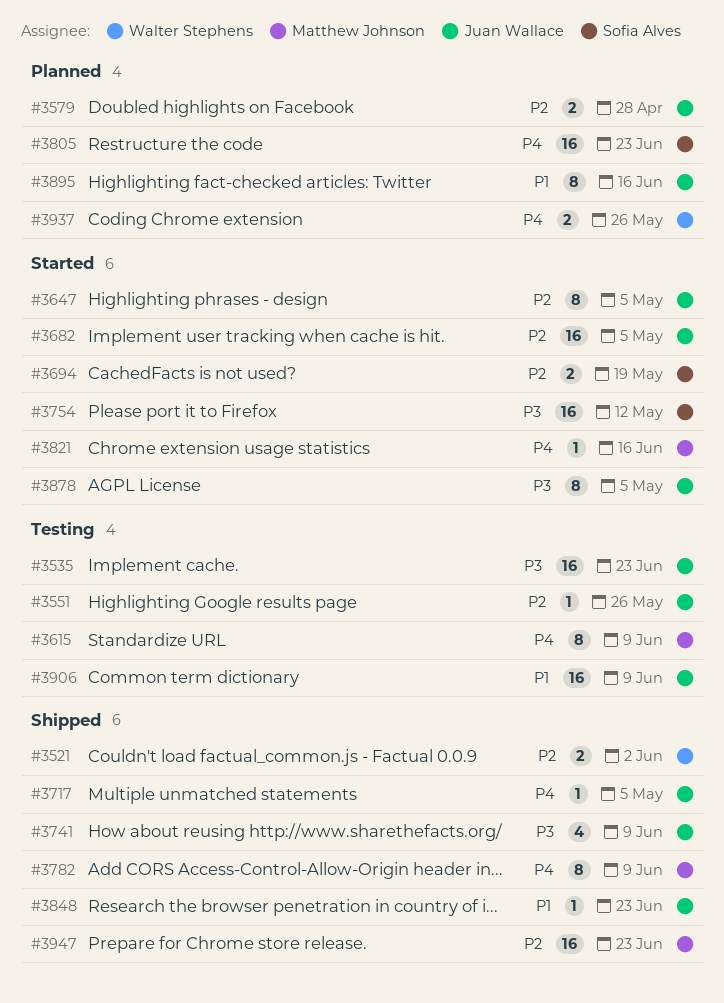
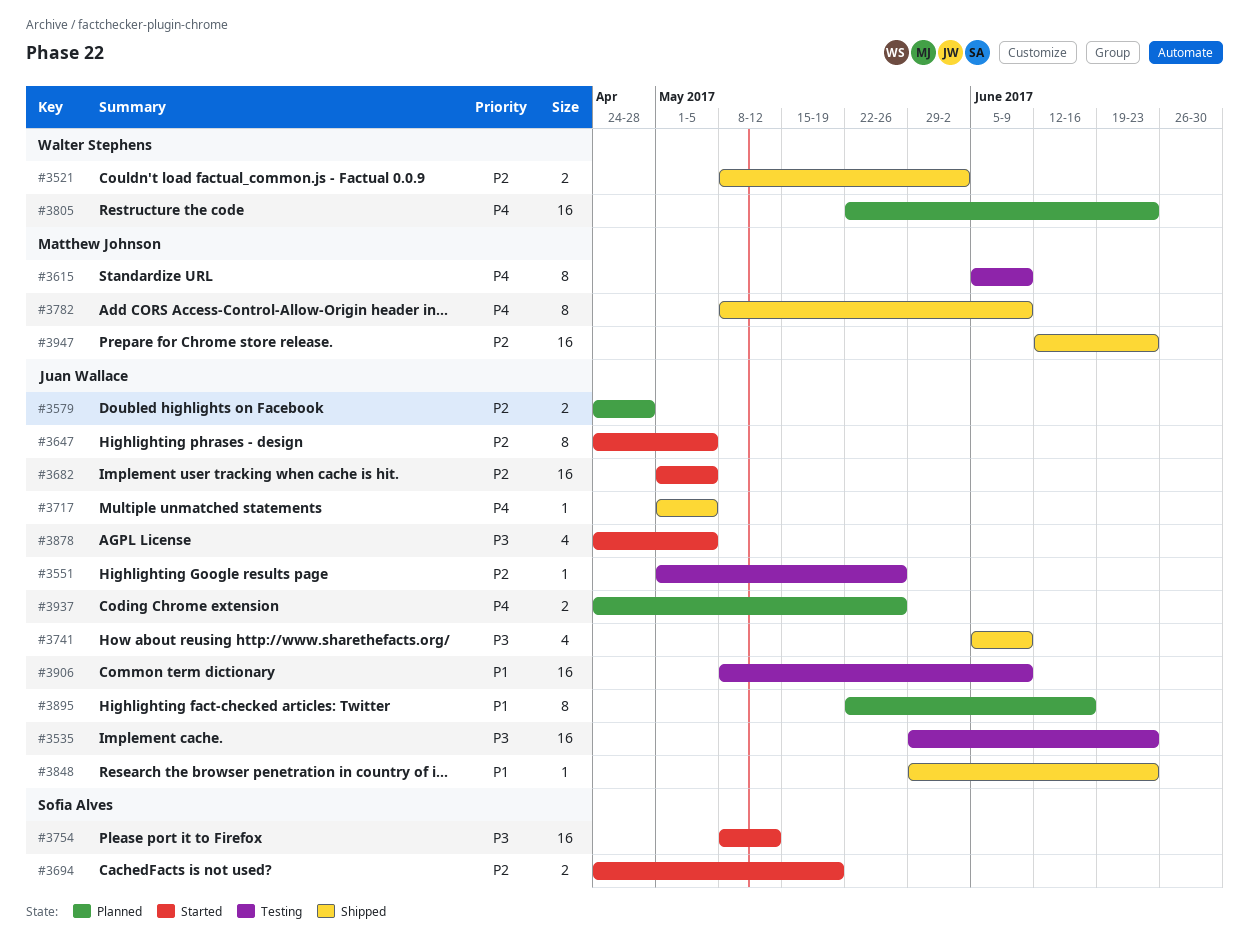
#3805, owner: Sofia Alves -> Walter Stephens
#3821: present -> none
#3878, estimate: 8 -> 4
#3937, owner: Walter Stephens -> Juan Wallace

